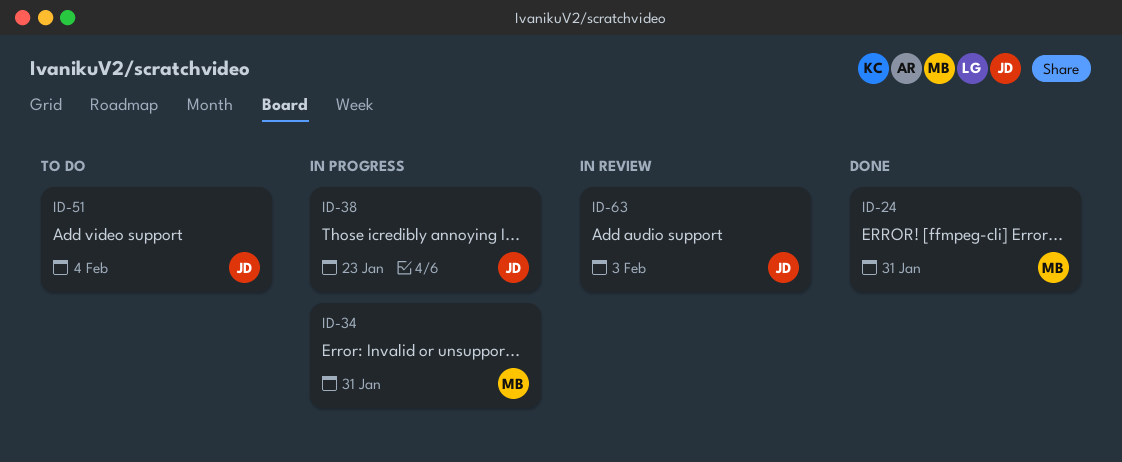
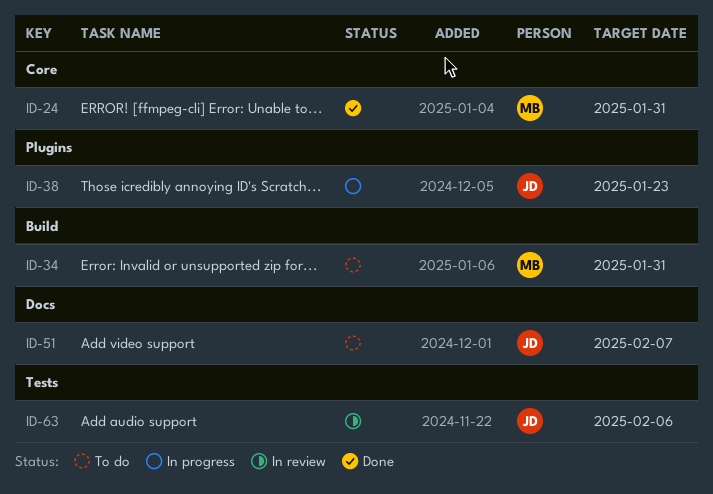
ID-34, status: In progress -> To do
ID-51, due: Feb 4 -> Feb 7
ID-63, due: Feb 3 -> Feb 6

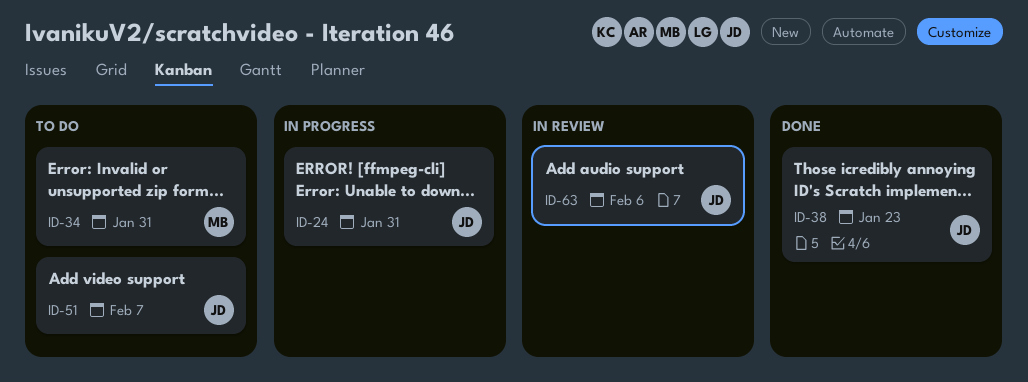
ID-24, status: Done -> In progress
ID-24, owner: MB -> JD
ID-38, status: In progress -> Done

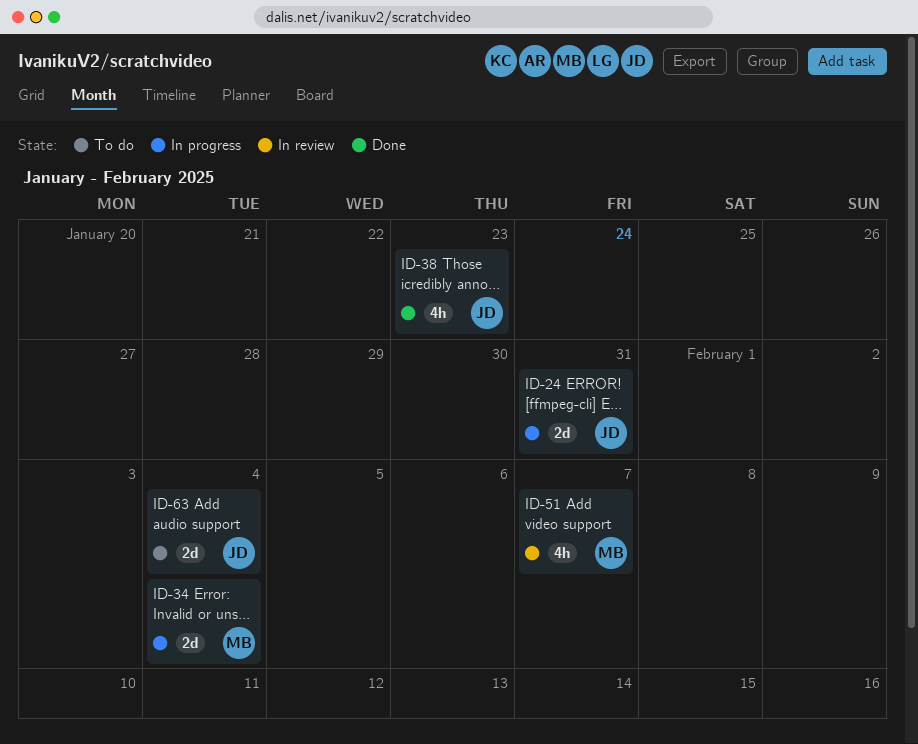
ID-34, status: To do -> In progress
ID-34, due: Jan 31 -> Feb 4
ID-51, status: To do -> In review
ID-51, owner: JD -> MB
ID-63, status: In review -> To do
ID-63, due: Feb 6 -> Feb 4

